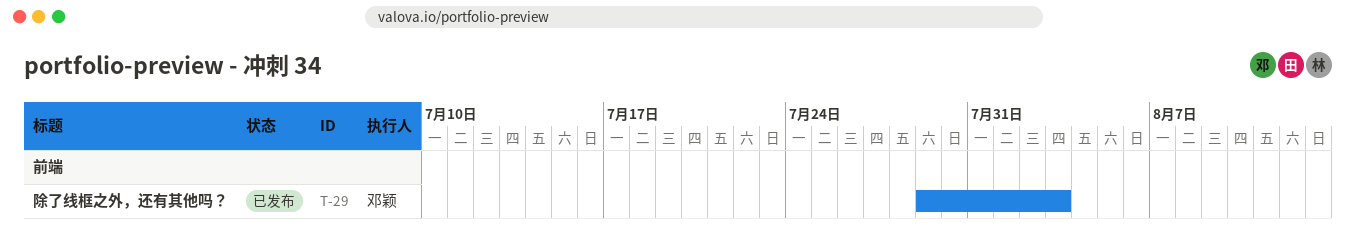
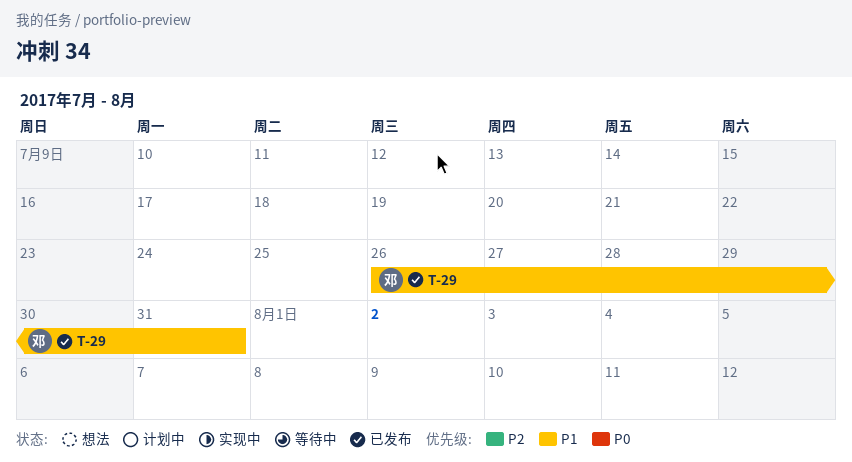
T-29, start: Jul 29 -> Jul 26
T-29, due: Aug 3 -> Jul 31

